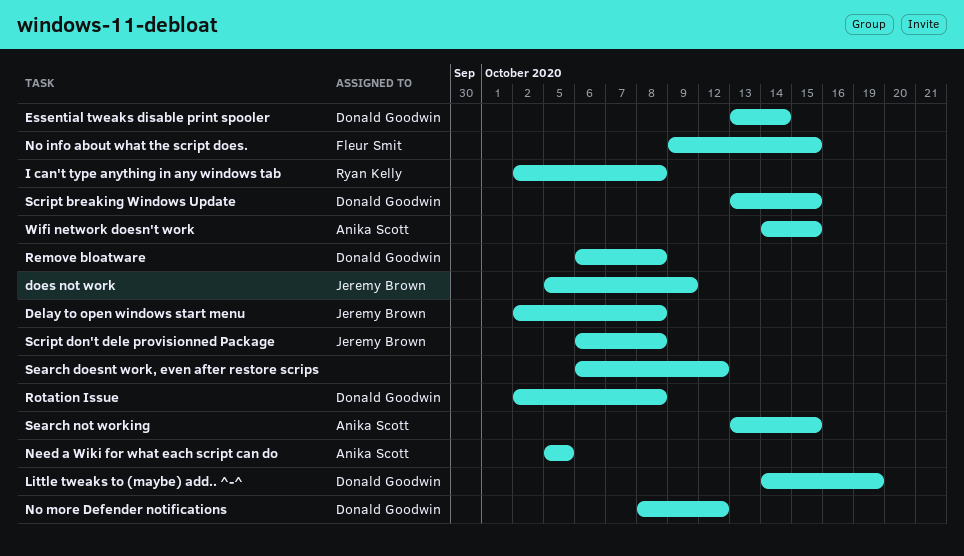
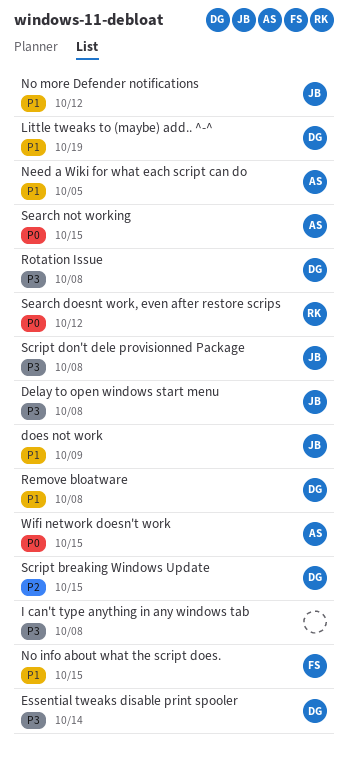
I can't type anything in any windows tab, owner: Ryan Kelly -> none
No more Defender notifications, owner: Donald Goodwin -> Jeremy Brown
Search doesnt work, even after restore scrips, owner: none -> Ryan Kelly

